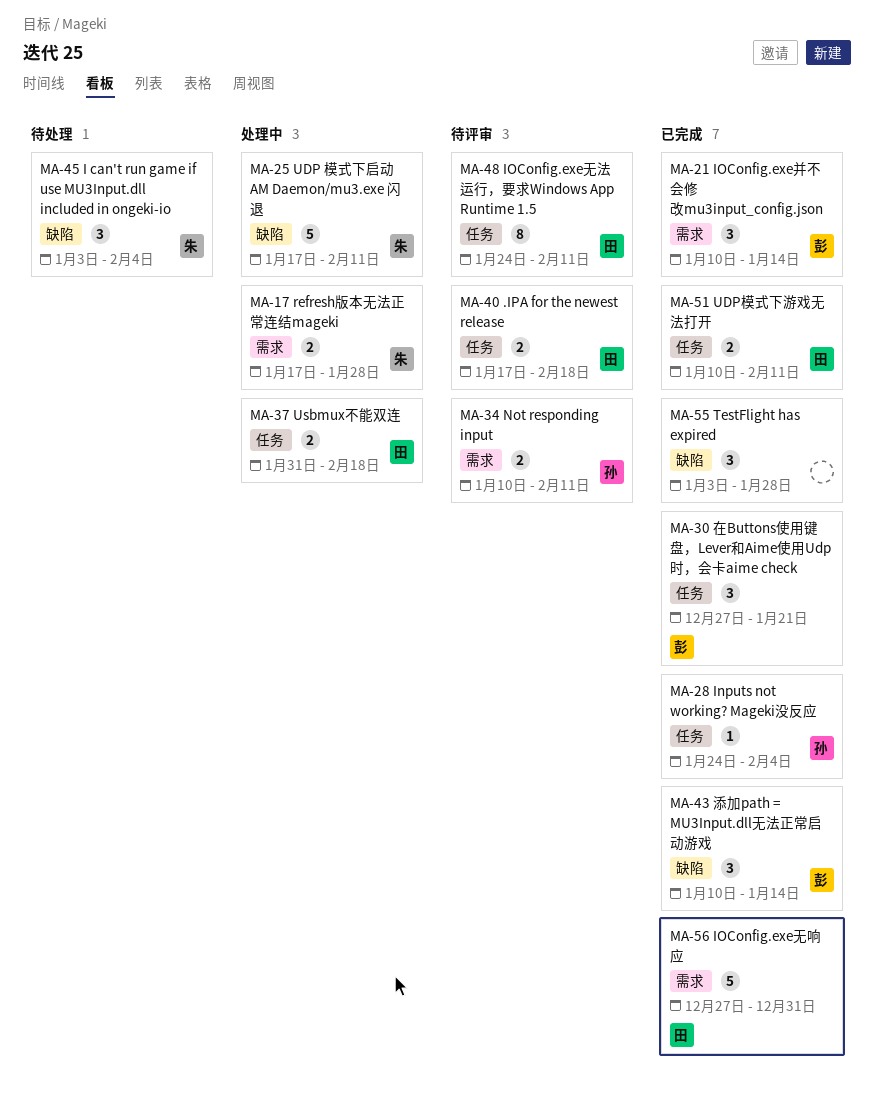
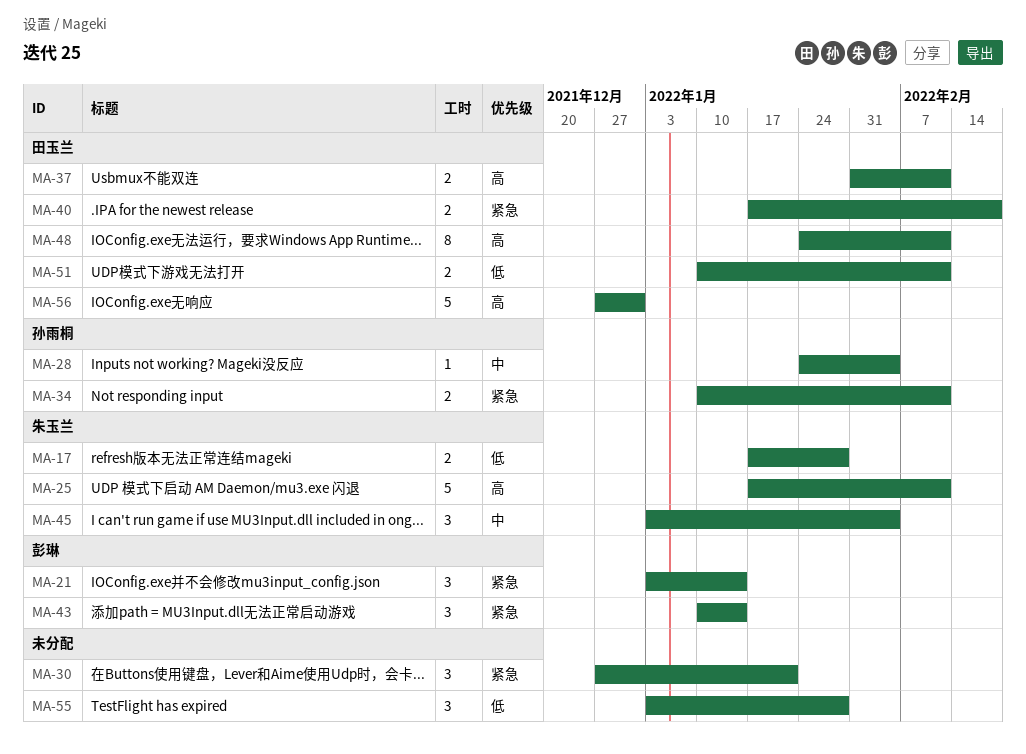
MA-21, start: Jan 10 -> Jan 3
MA-30, owner: 彭琳 -> none
MA-37, due: Feb 18 -> Feb 11

